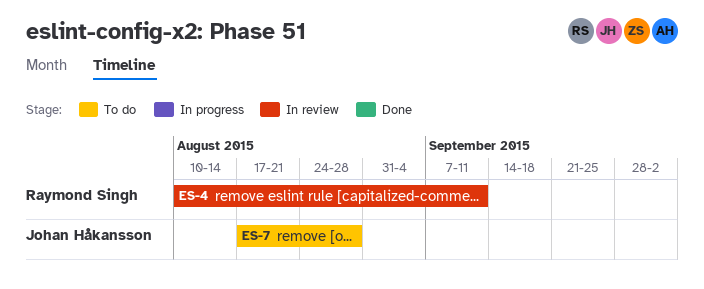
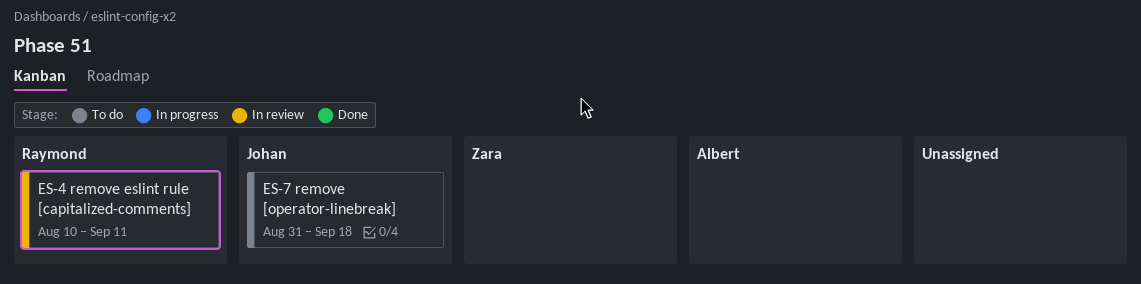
ES-7, start: Aug 17 -> Aug 31
ES-7, due: Aug 28 -> Sep 18

